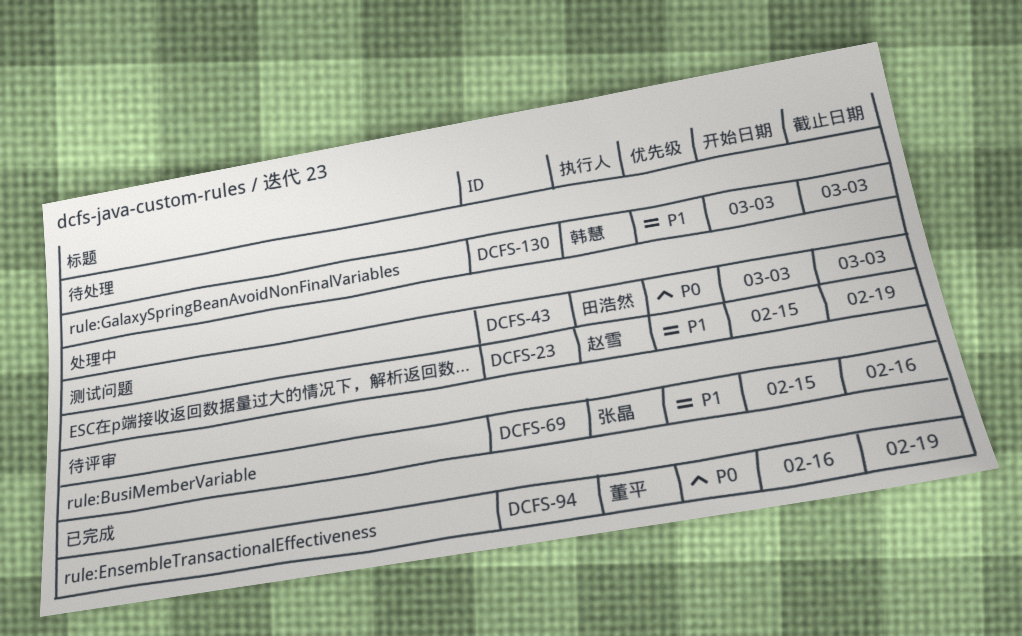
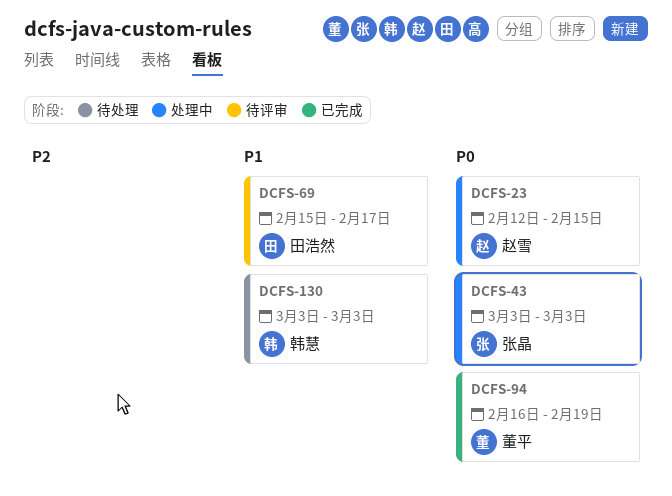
DCFS-23, priority: P1 -> P0
DCFS-23, start: Feb 15 -> Feb 12
DCFS-23, due: Feb 19 -> Feb 15
DCFS-43, owner: 田浩然 -> 张晶
DCFS-69, owner: 张晶 -> 田浩然
DCFS-69, due: Feb 16 -> Feb 17

